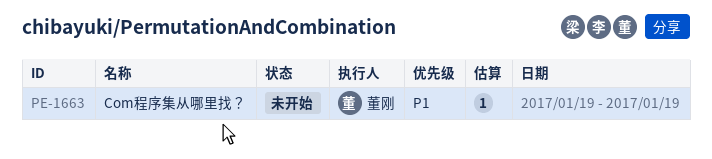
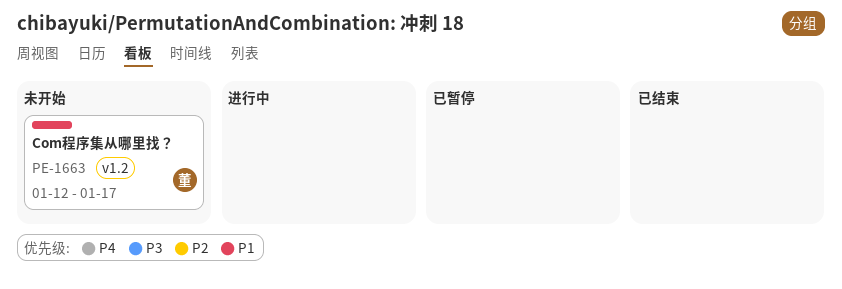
PE-1663, start: Jan 19 -> Jan 12
PE-1663, due: Jan 19 -> Jan 17

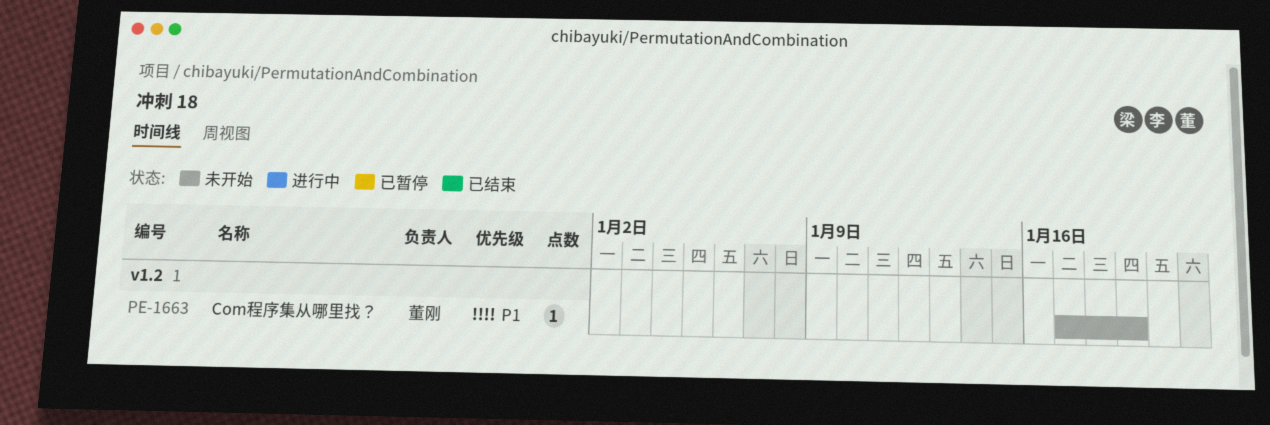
PE-1663, start: Jan 12 -> Jan 17
PE-1663, due: Jan 17 -> Jan 19

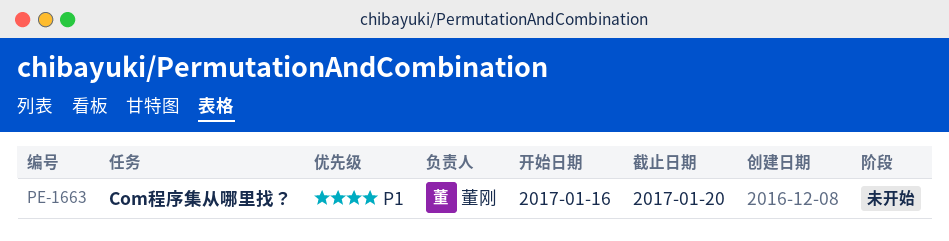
PE-1663, start: Jan 17 -> Jan 16
PE-1663, due: Jan 19 -> Jan 20

